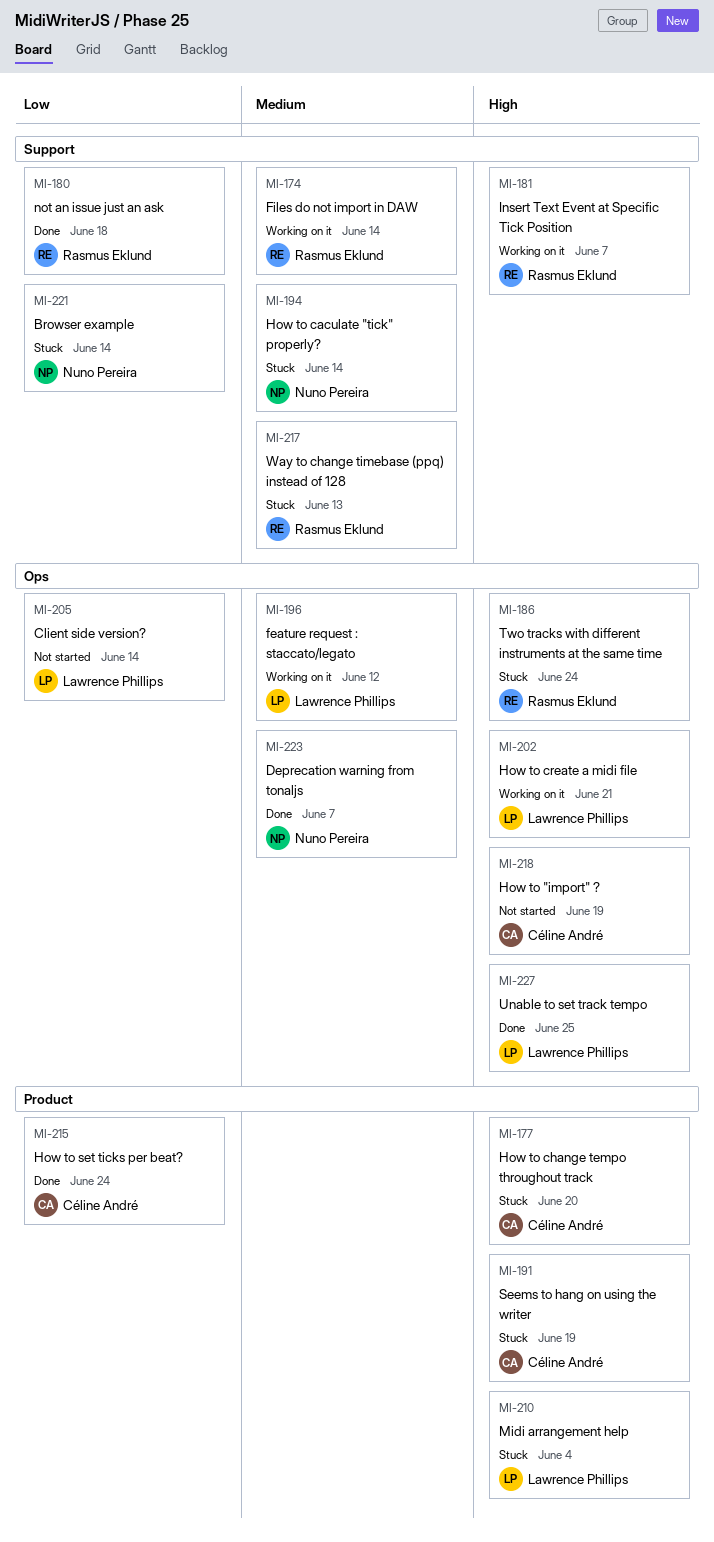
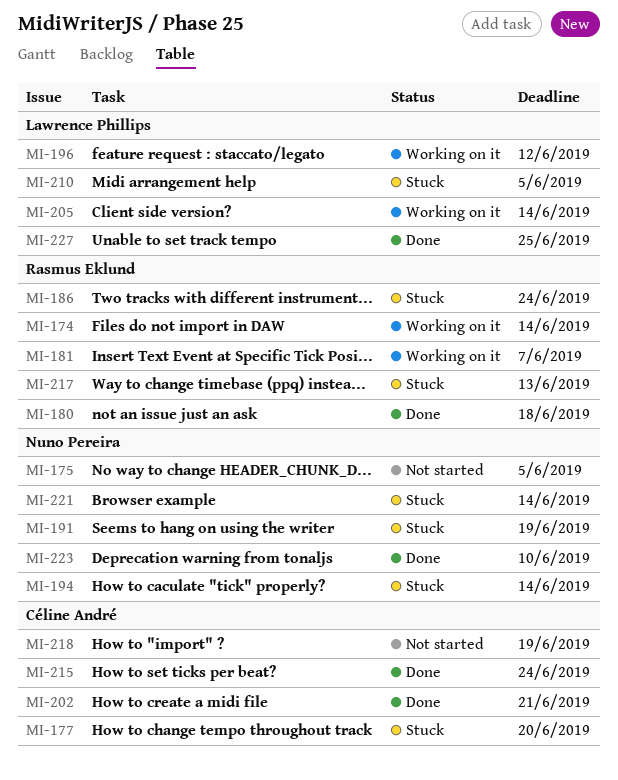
MI-175: none -> present
MI-191, owner: Céline André -> Nuno Pereira
MI-202, status: Working on it -> Done
MI-202, owner: Lawrence Phillips -> Céline André
MI-205, status: Not started -> Working on it
MI-210, due: Jun 4 -> Jun 5
MI-223, due: Jun 7 -> Jun 10

